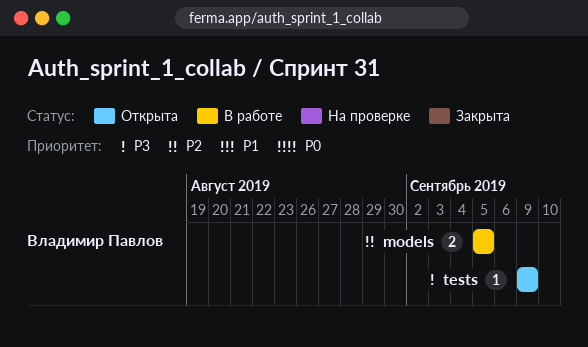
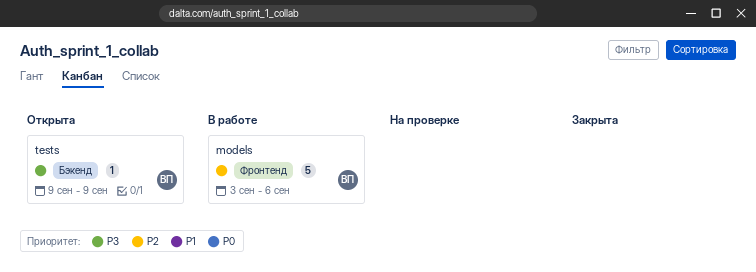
models, estimate: 2 -> 5
models, start: Sep 5 -> Sep 3
models, due: Sep 5 -> Sep 6

